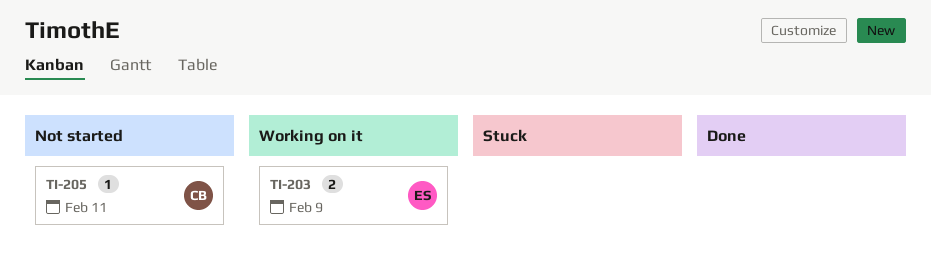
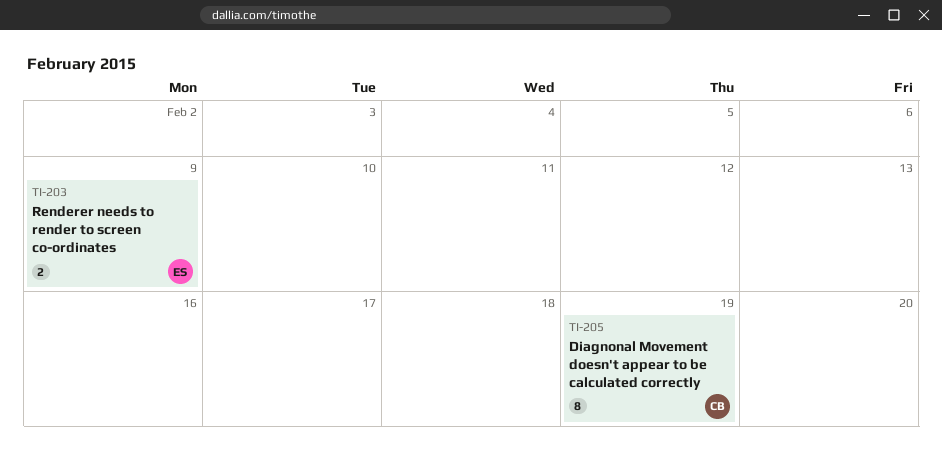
TI-205, estimate: 1 -> 8
TI-205, due: Feb 11 -> Feb 19

